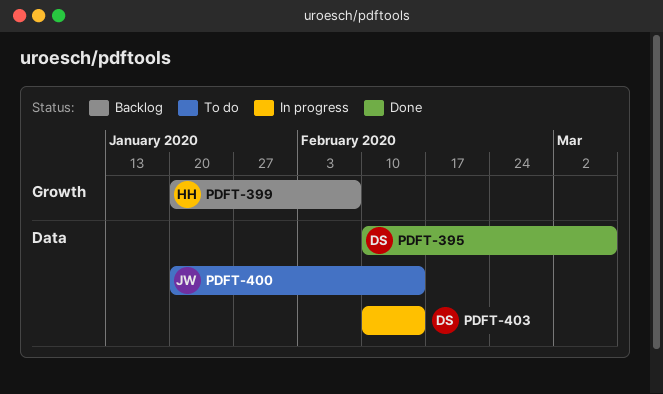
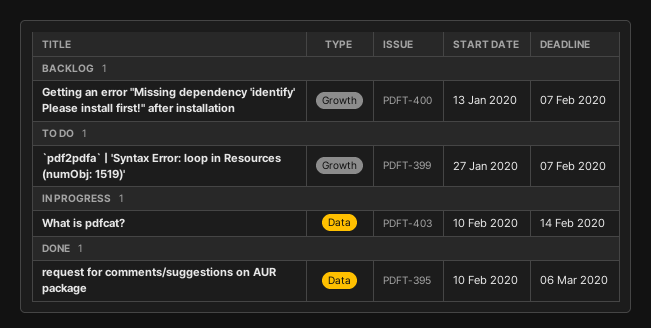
PDFT-399, status: Backlog -> To do
PDFT-399, start: Jan 20 -> Jan 27
PDFT-400, status: To do -> Backlog
PDFT-400, label: Data -> Growth
PDFT-400, start: Jan 20 -> Jan 13
PDFT-400, due: Feb 14 -> Feb 7

